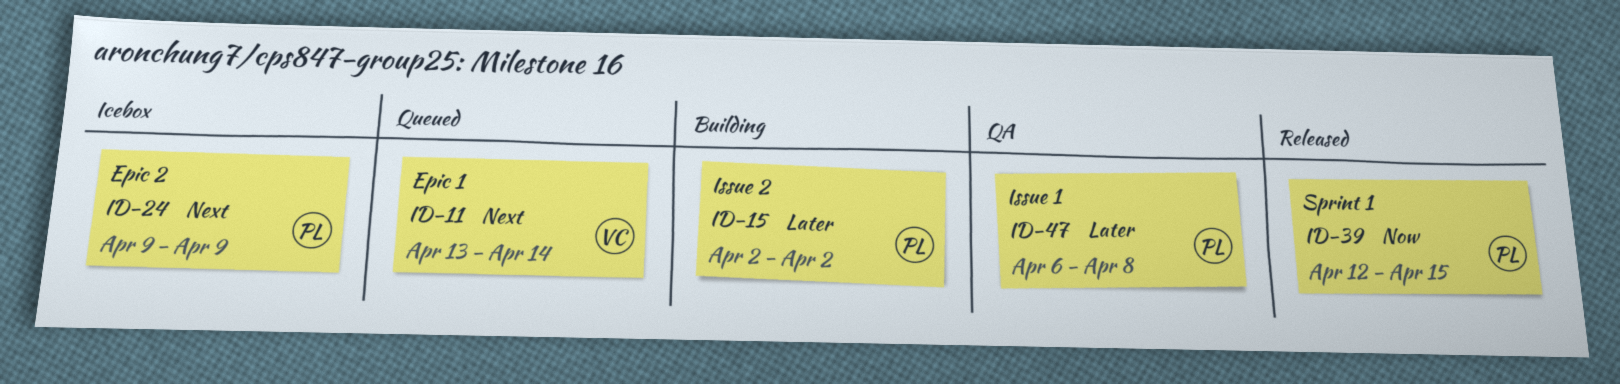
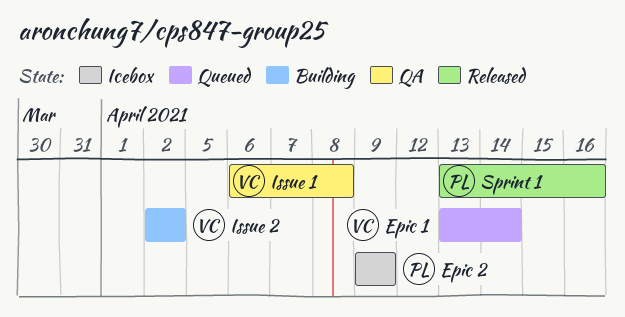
Issue 1, owner: PL -> VC
Issue 2, owner: PL -> VC
Sprint 1, start: Apr 12 -> Apr 13
Sprint 1, due: Apr 15 -> Apr 16

